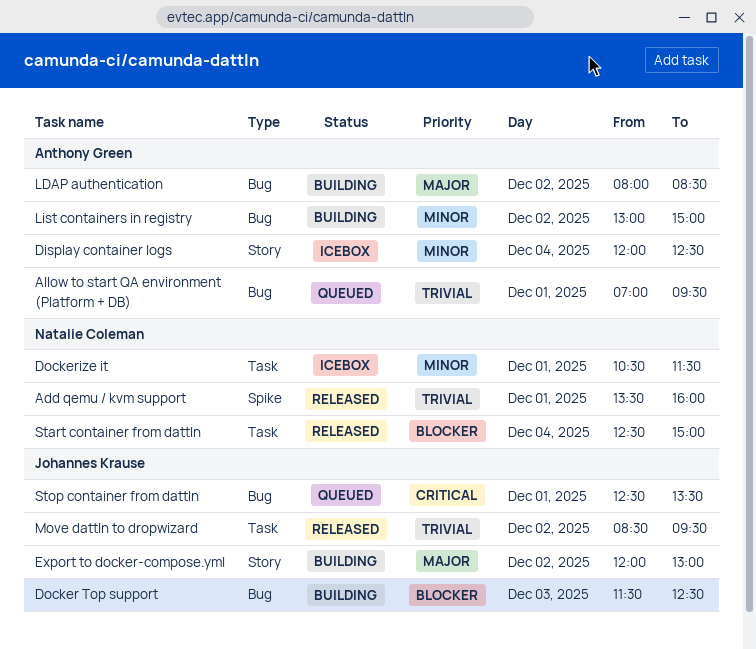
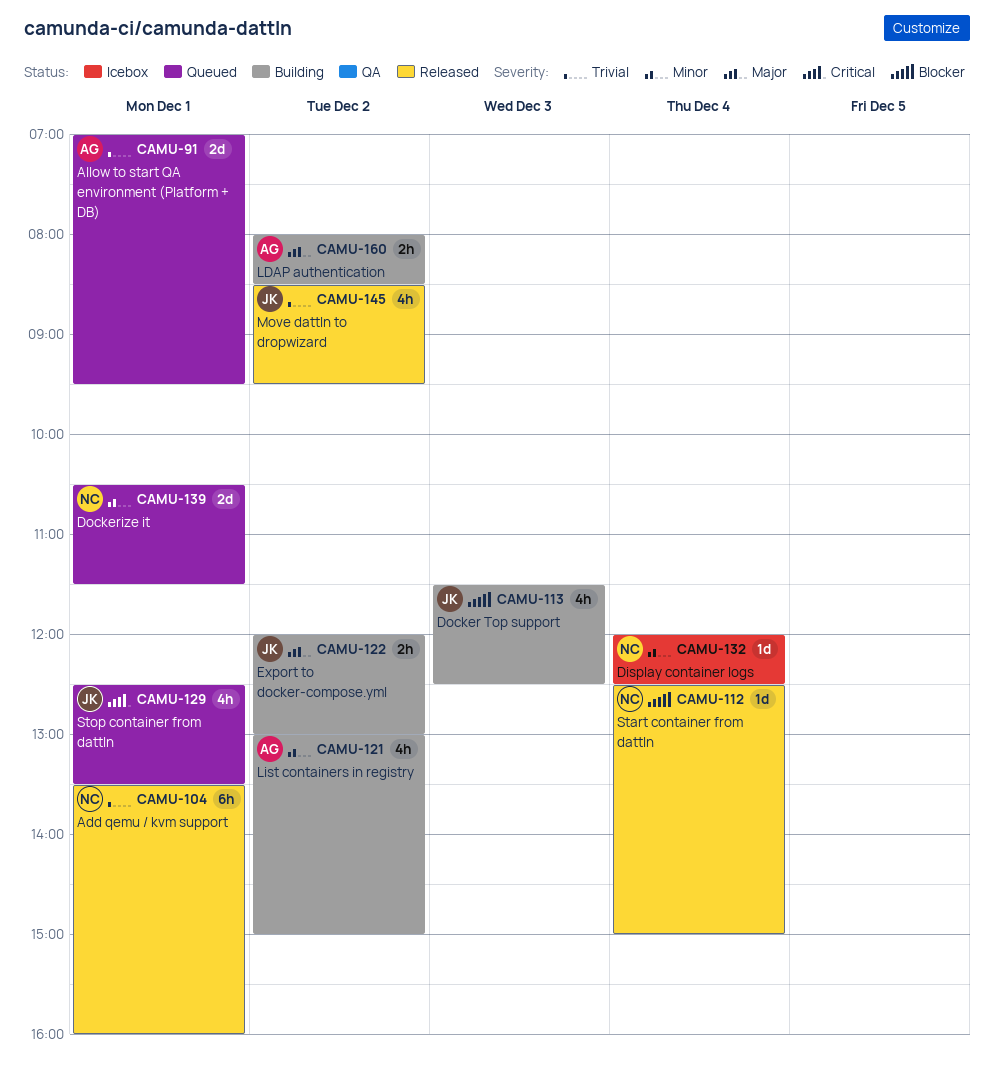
Display container logs, owner: Anthony Green -> Natalie Coleman
Dockerize it, status: Icebox -> Queued

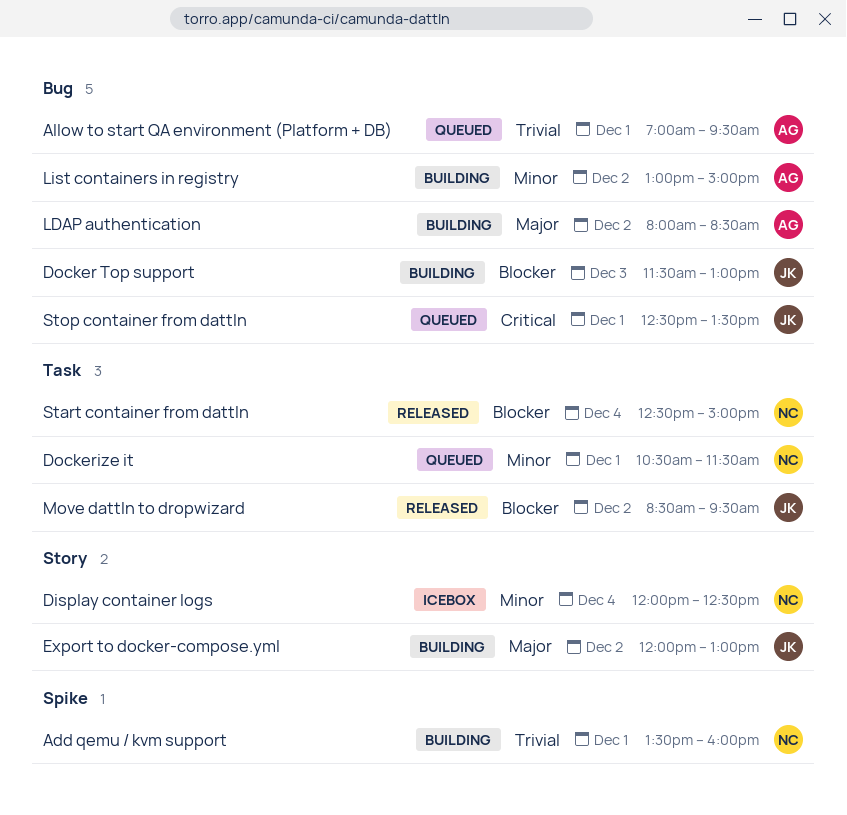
Add qemu / kvm support, status: Released -> Building
Docker Top support, ends: 12:30 -> 13:00
Move dattln to dropwizard, priority: Trivial -> Blocker

